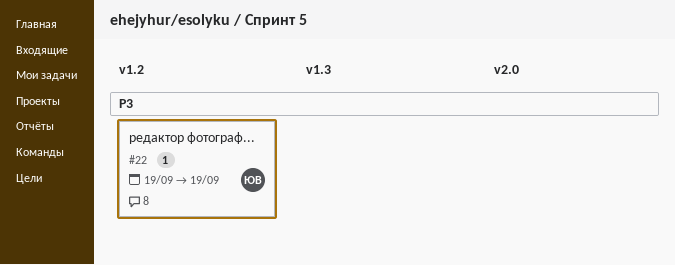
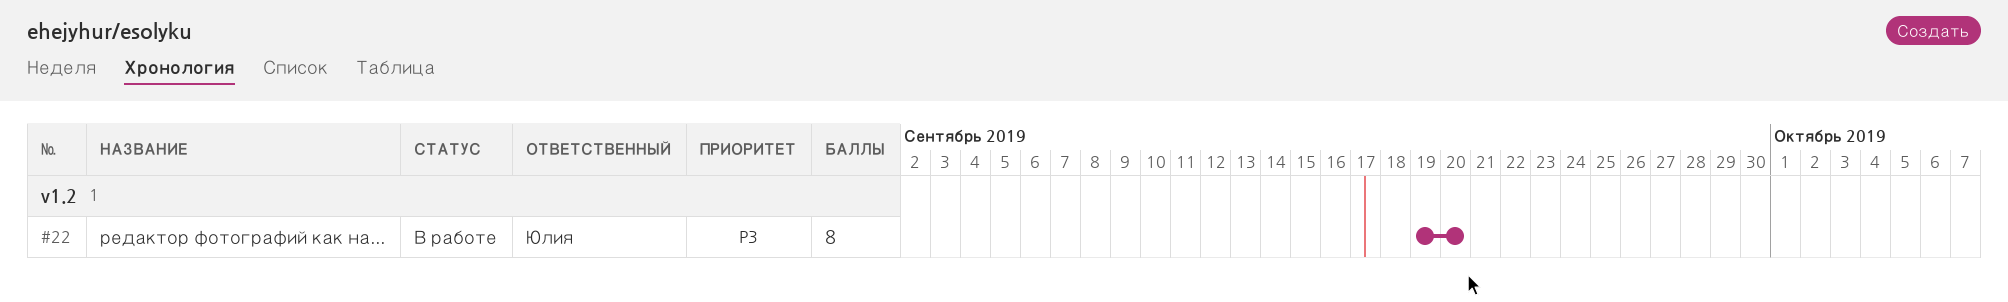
#22, estimate: 1 -> 8
#22, due: Sep 19 -> Sep 20

